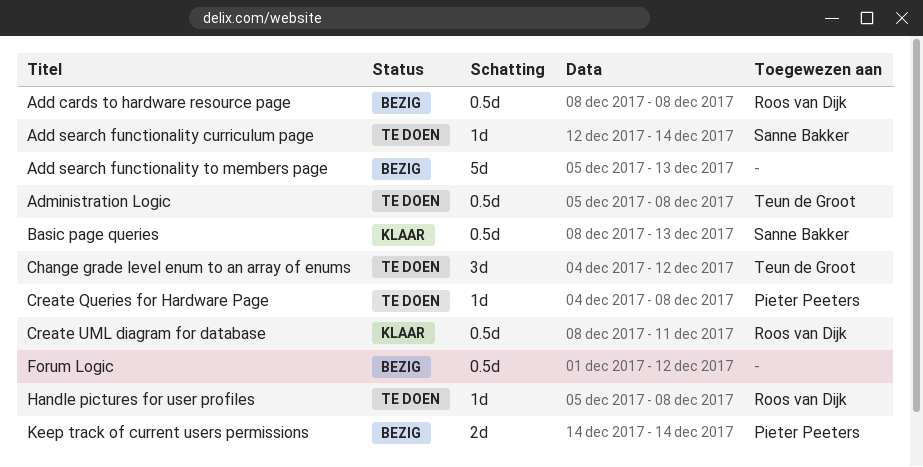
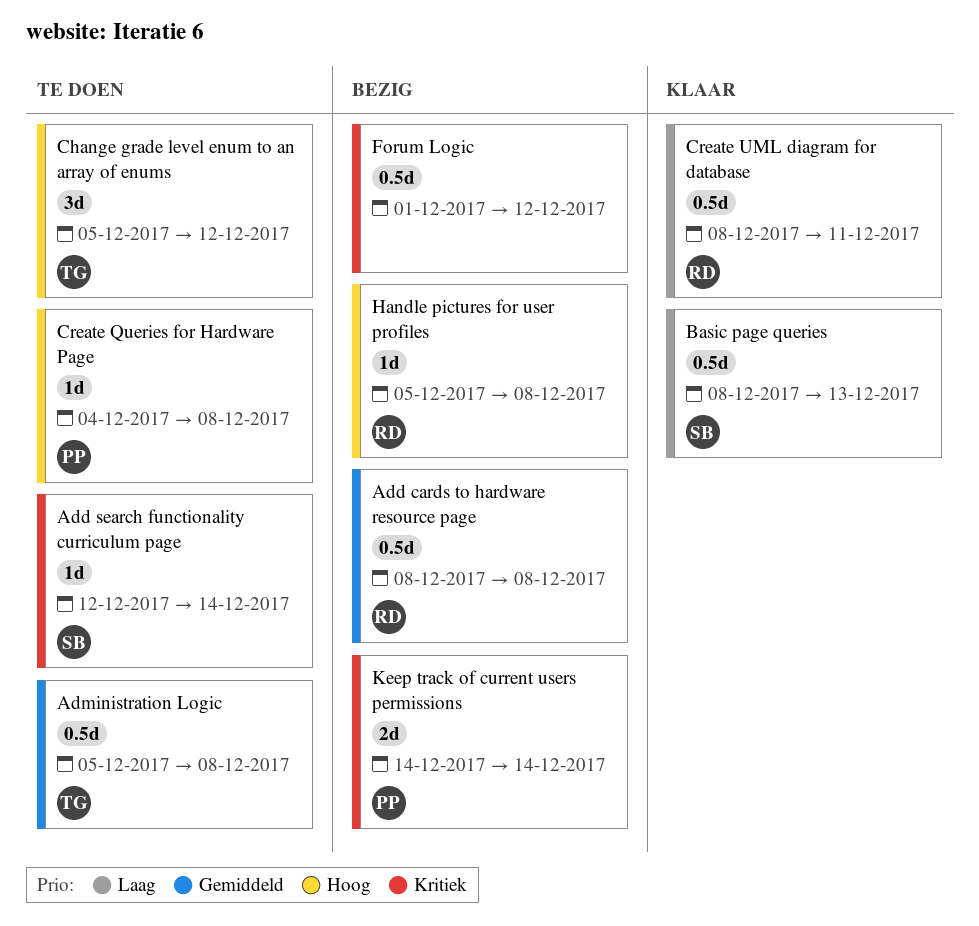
Add search functionality to members page: present -> none
Change grade level enum to an array of enums, start: Dec 4 -> Dec 5
Handle pictures for user profiles, status: Te doen -> Bezig

